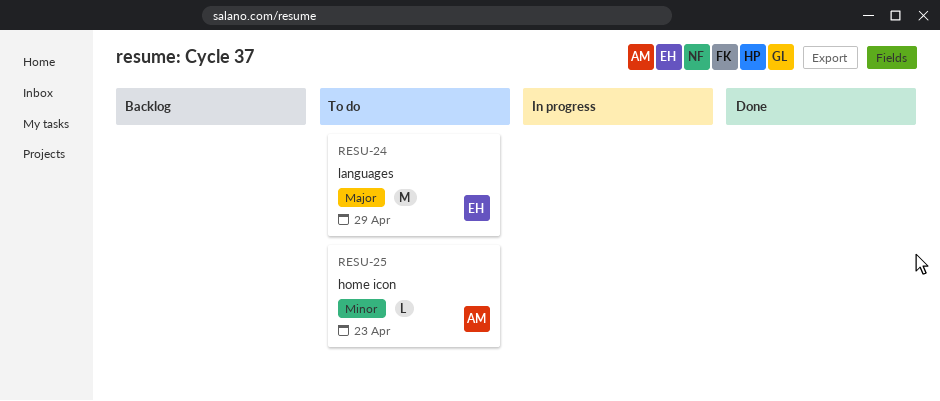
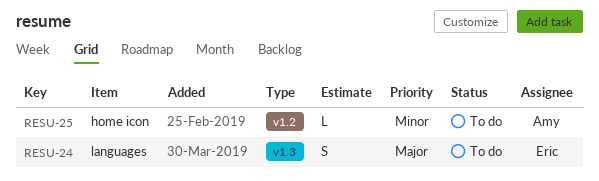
RESU-24, estimate: M -> S

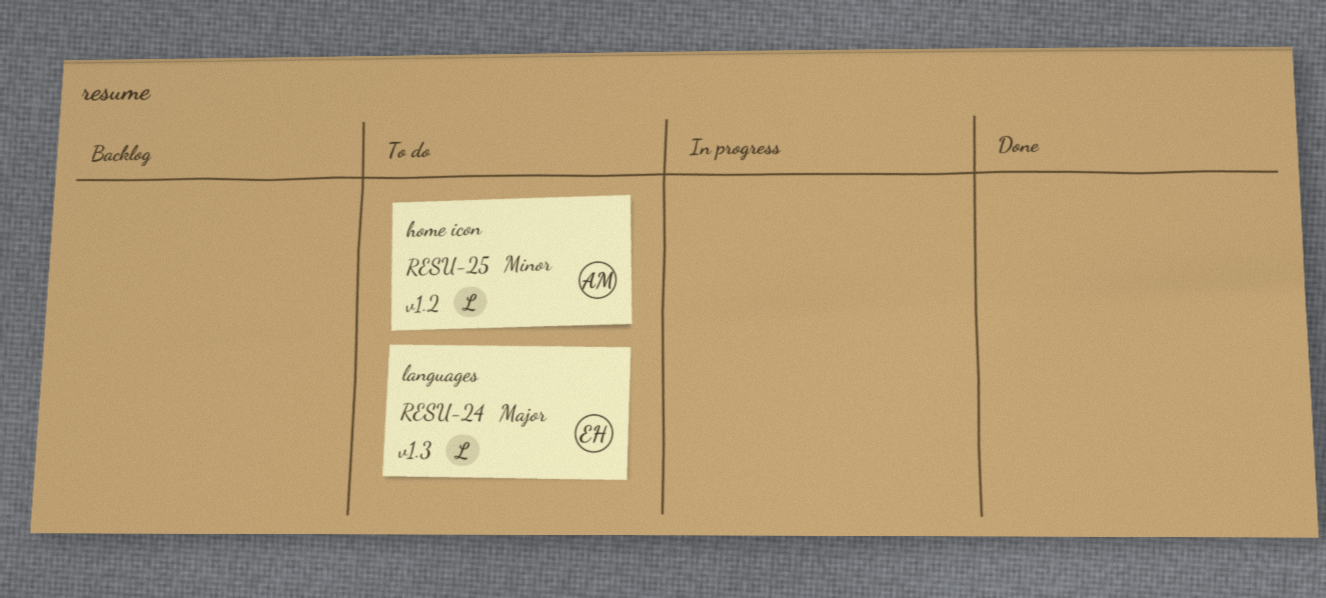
RESU-24, estimate: S -> L

